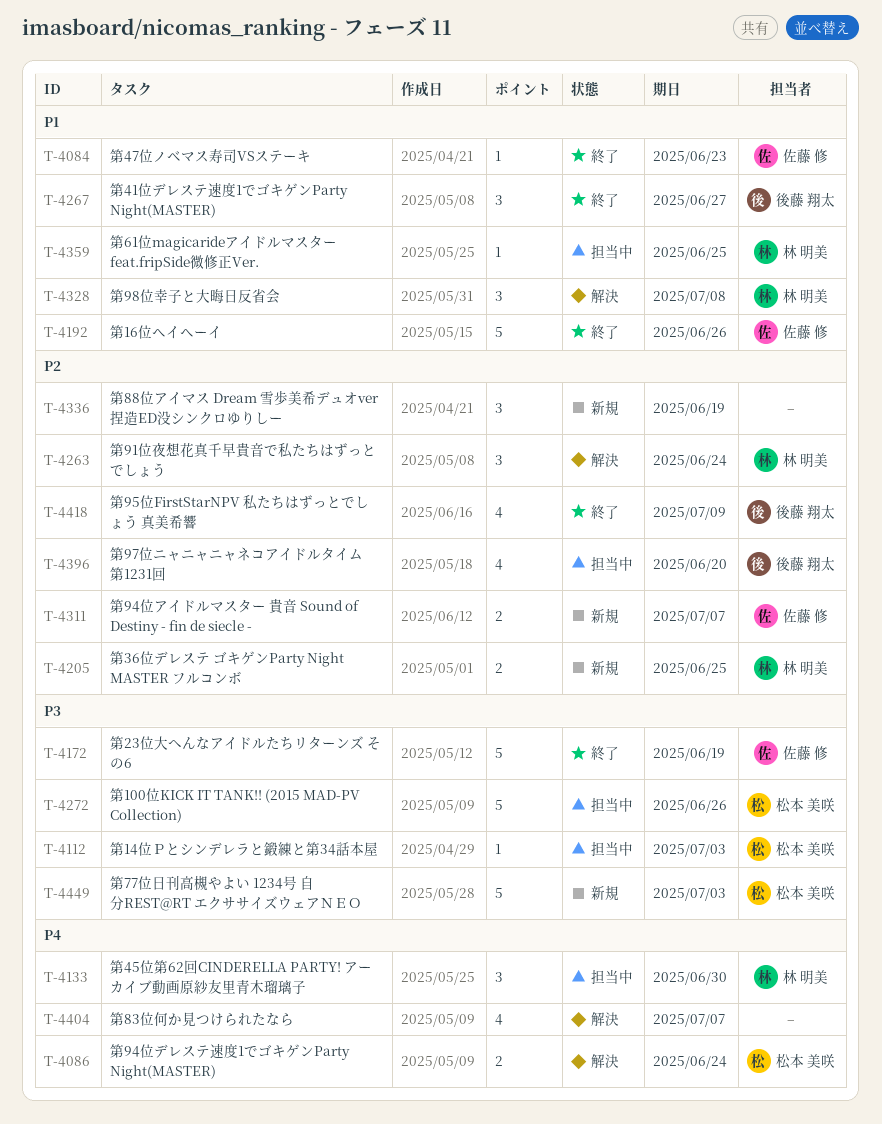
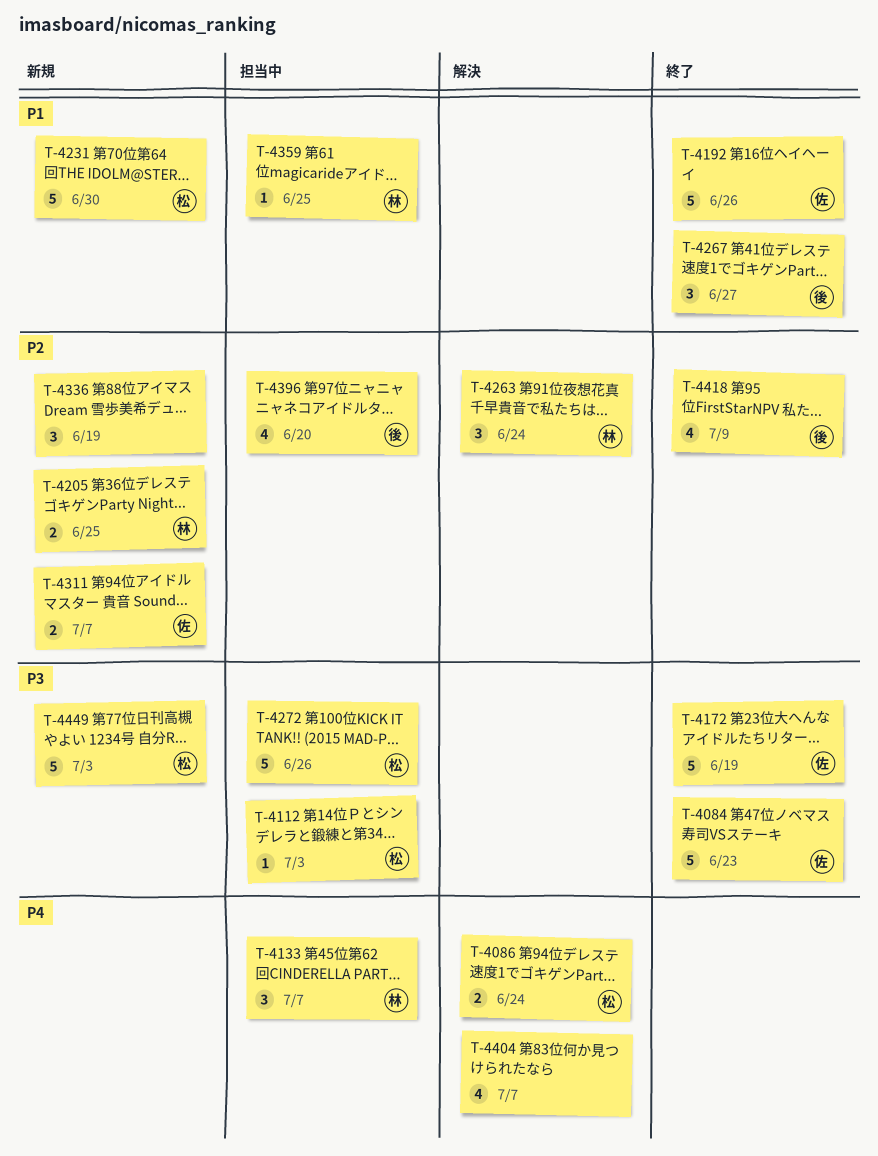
T-4084, priority: P1 -> P3
T-4084, estimate: 1 -> 5
T-4133, due: Jun 30 -> Jul 7
T-4231: none -> present
T-4328: present -> none

